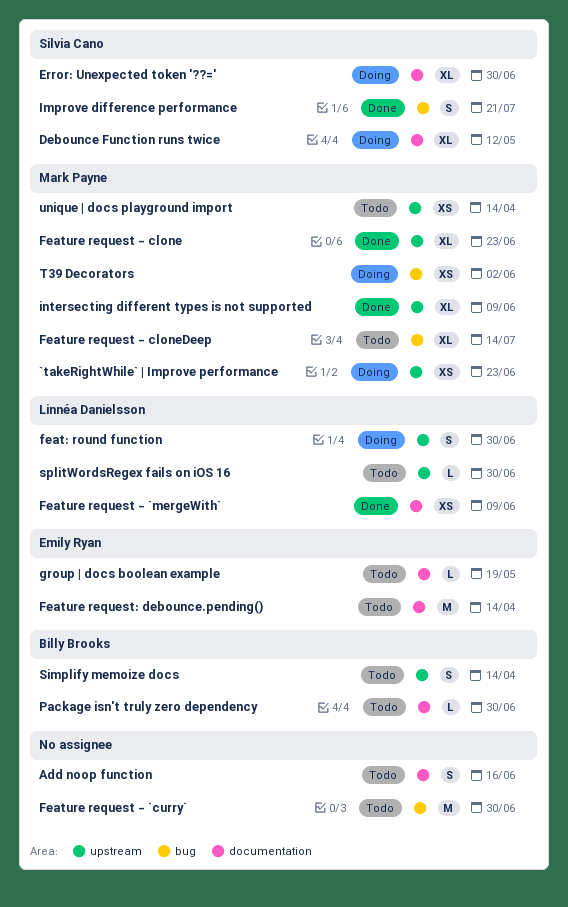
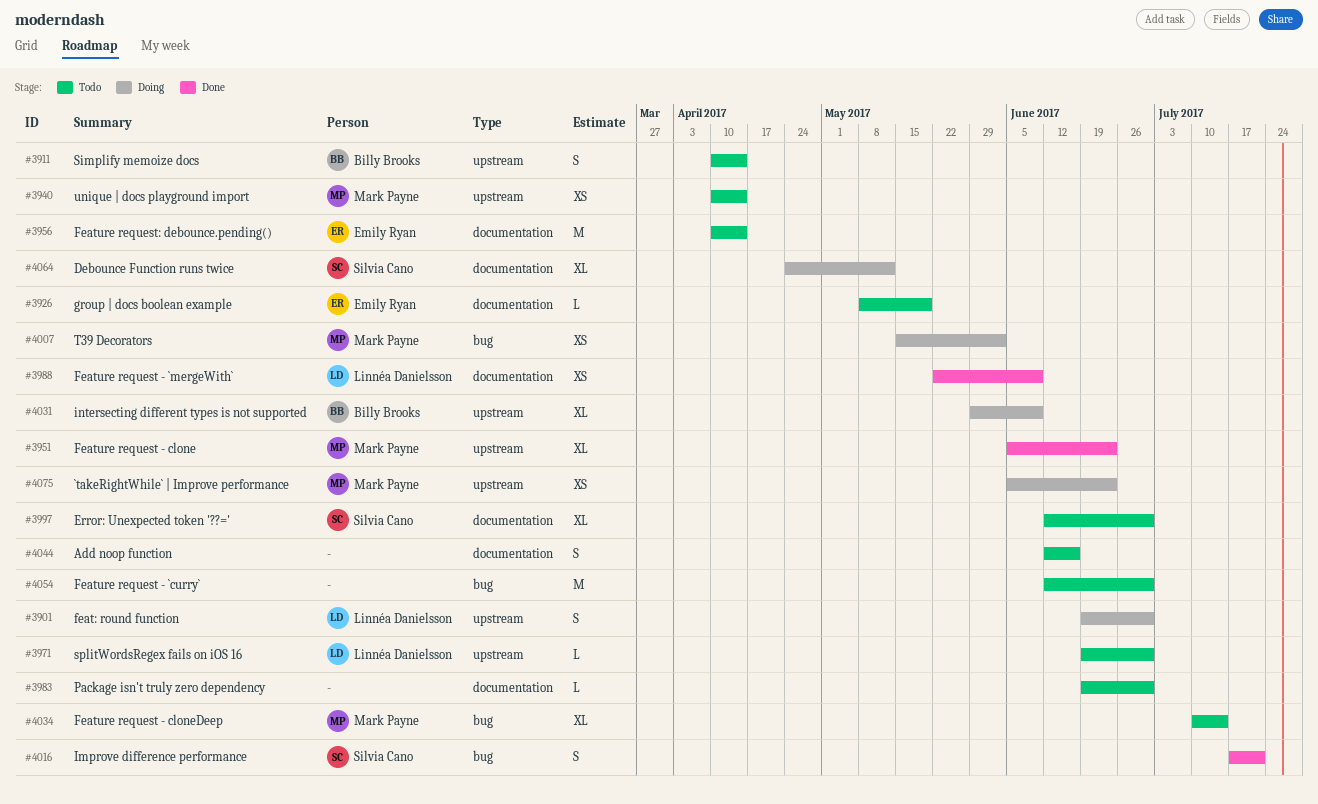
Error: Unexpected token '??=', status: Doing -> Todo
intersecting different types is not supported, status: Done -> Doing
intersecting different types is not supported, owner: Mark Payne -> Billy Brooks
Package isn't truly zero dependency, owner: Billy Brooks -> none

